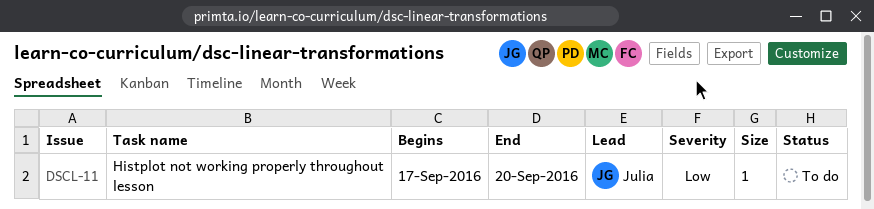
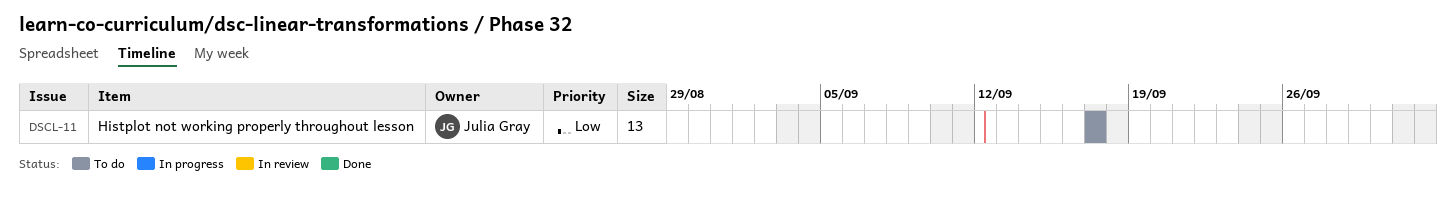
DSCL-11, estimate: 1 -> 13
DSCL-11, due: Sep 20 -> Sep 17

